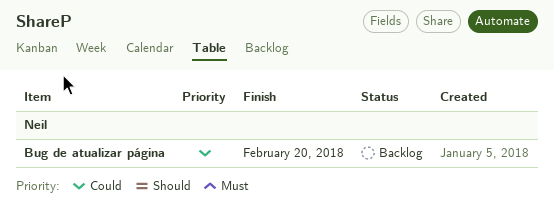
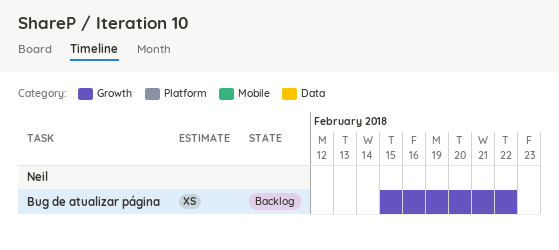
Bug de atualizar página, due: Feb 20 -> Feb 22

